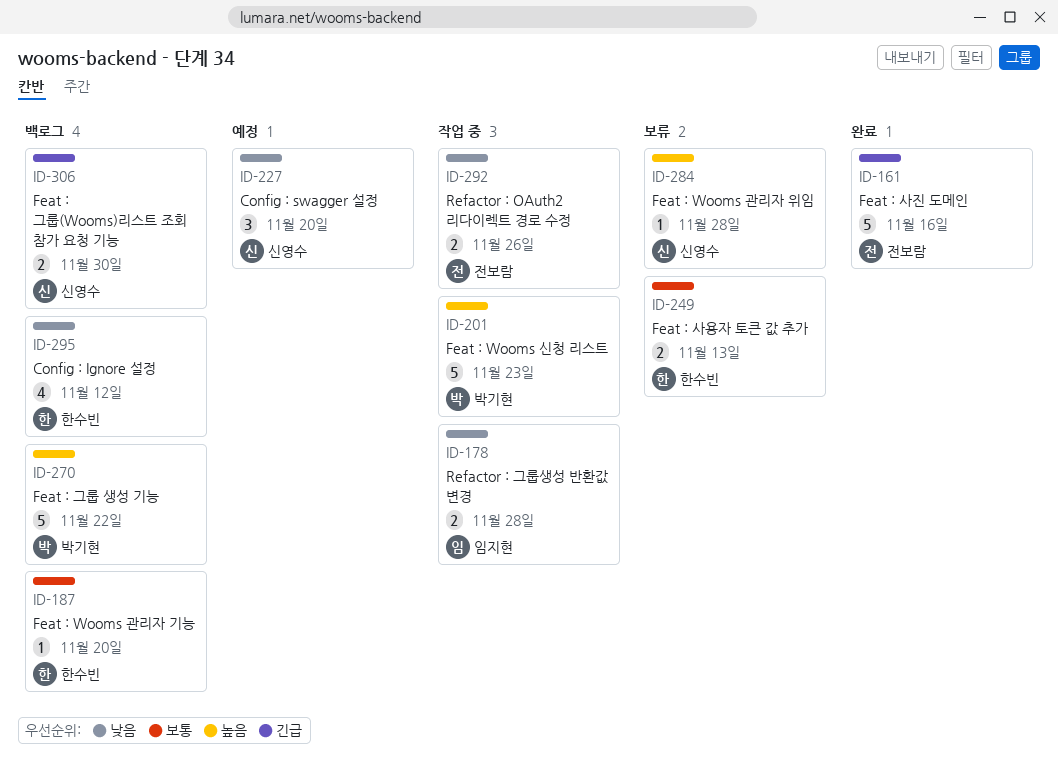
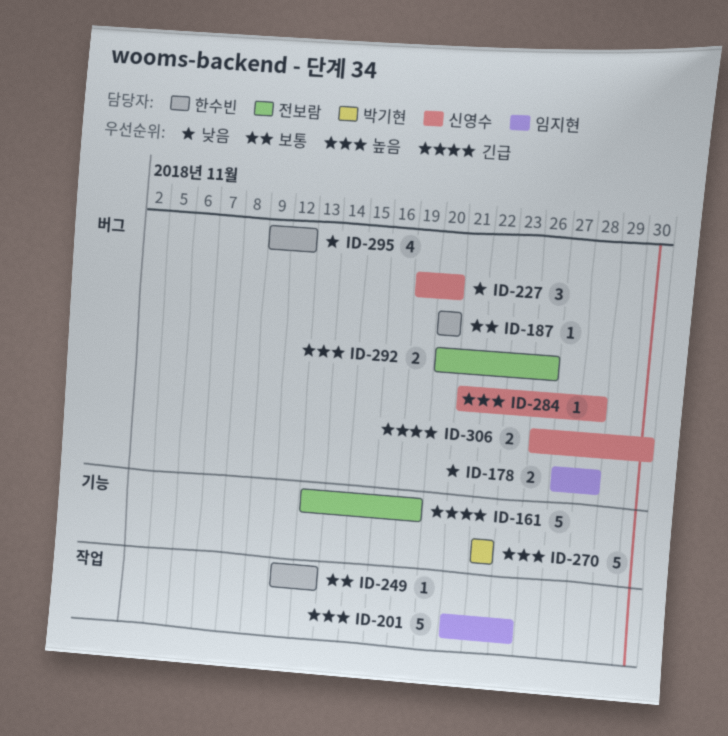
ID-161, due: Nov 16 -> Nov 19
ID-201, owner: 박기현 -> 임지현
ID-249, estimate: 2 -> 1
ID-292, priority: 낮음 -> 높음

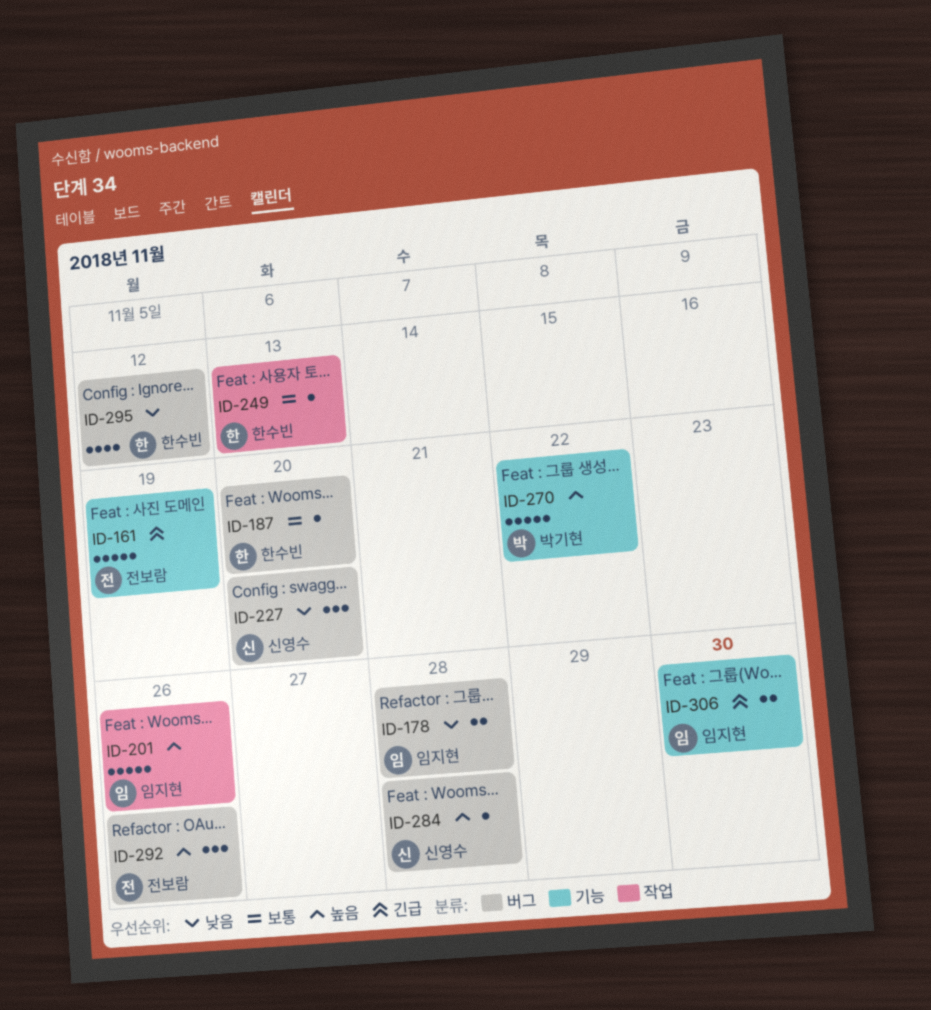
ID-201, due: Nov 23 -> Nov 26
ID-292, estimate: 2 -> 3
ID-306, owner: 신영수 -> 임지현
ID-306, label: 버그 -> 기능

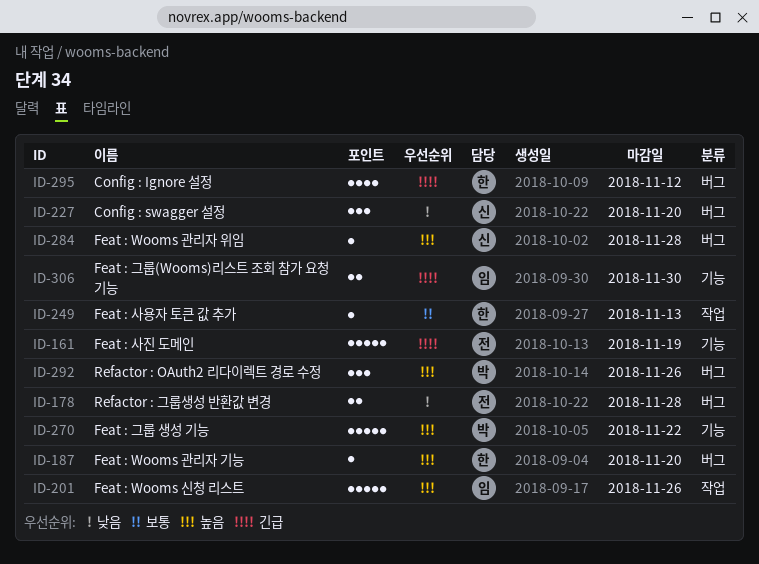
ID-178, owner: 임지현 -> 전보람
ID-187, priority: 보통 -> 높음
ID-292, owner: 전보람 -> 박기현
ID-295, priority: 낮음 -> 긴급

